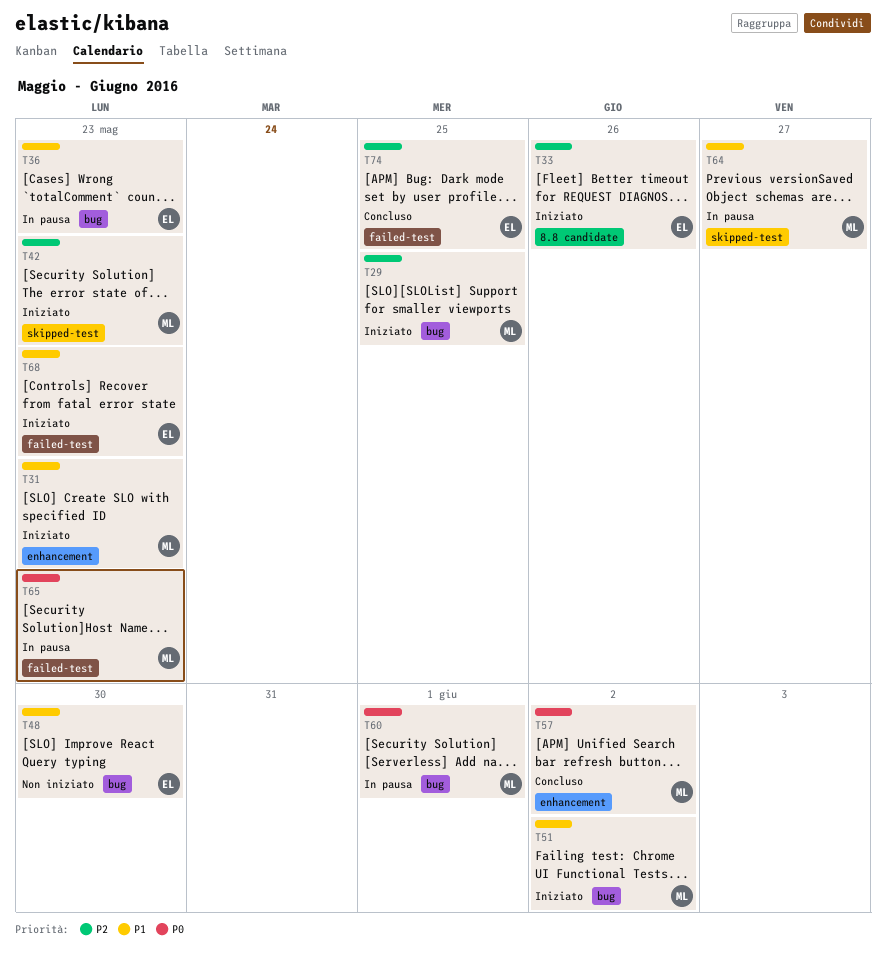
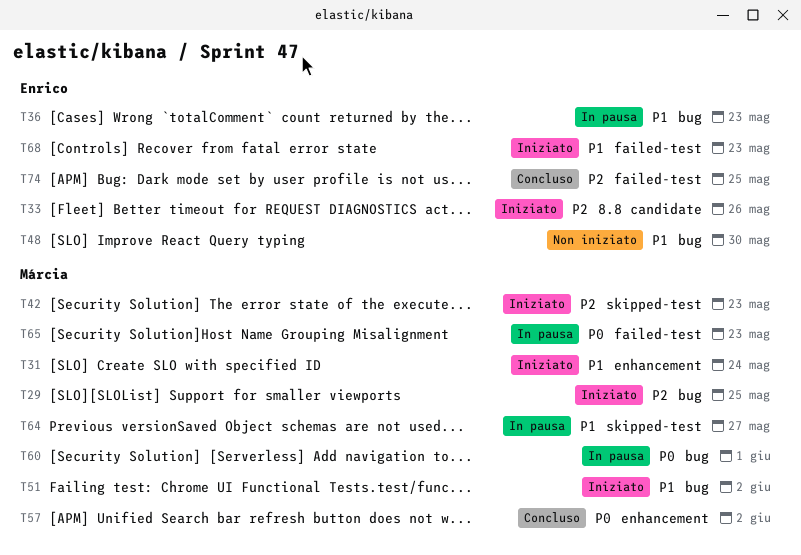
T31, due: May 23 -> May 24

